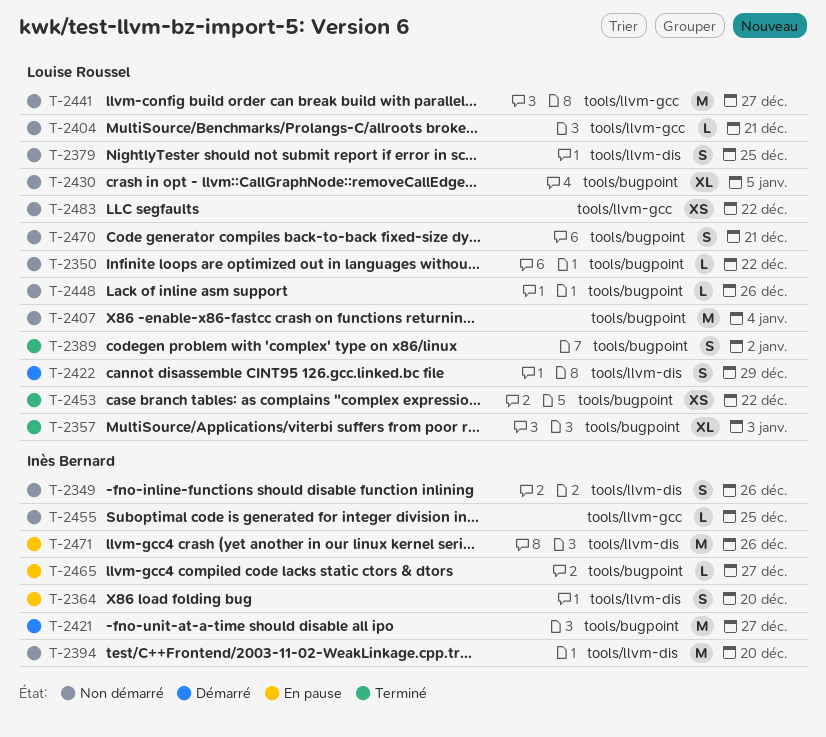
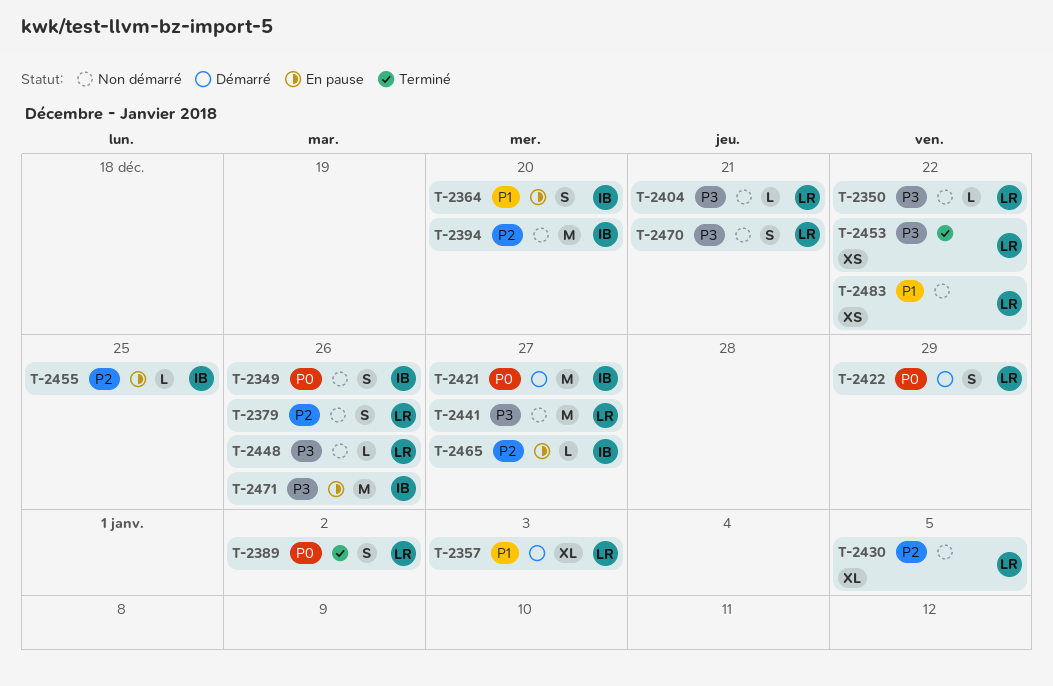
T-2357, status: Terminé -> Démarré
T-2379, due: Dec 25 -> Dec 26
T-2407: present -> none
T-2455, status: Non démarré -> En pause

